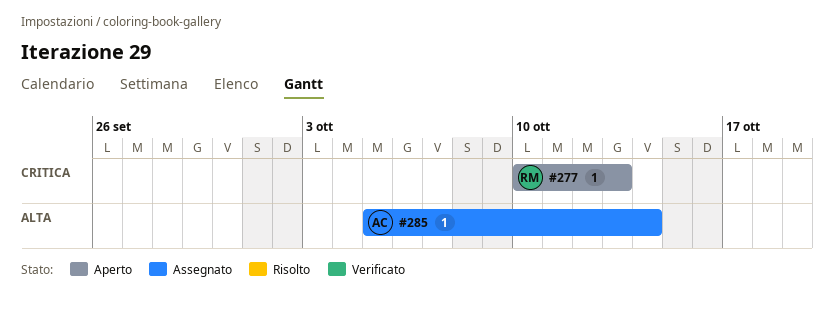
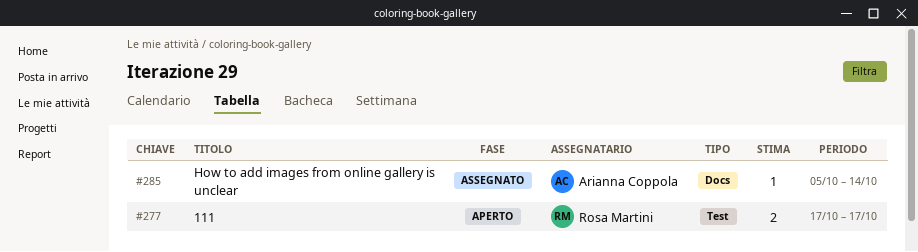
#277, estimate: 1 -> 2
#277, start: Oct 10 -> Oct 17
#277, due: Oct 13 -> Oct 17

